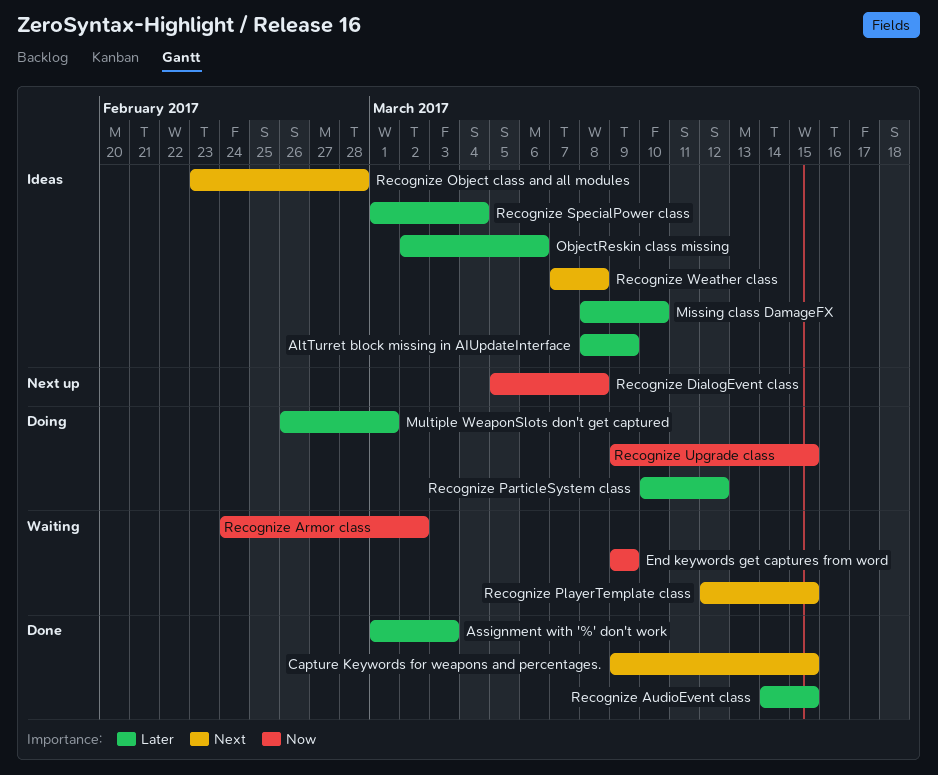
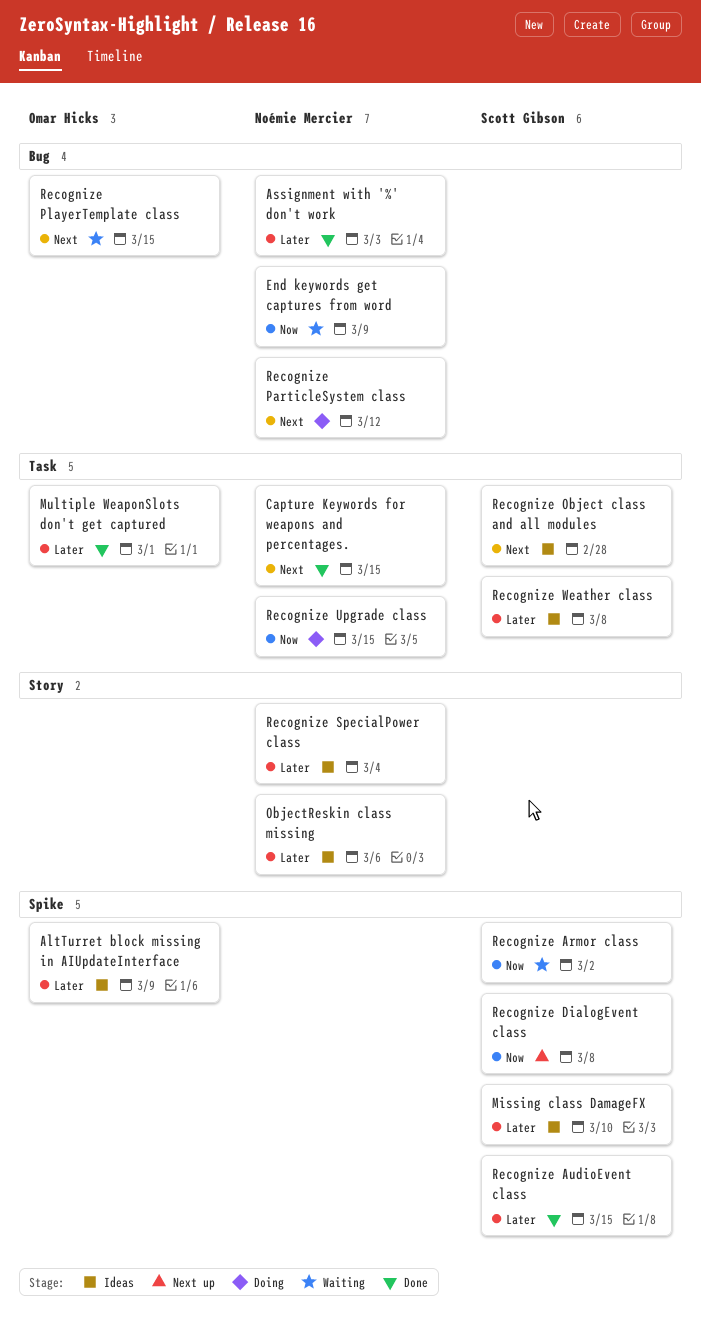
Multiple WeaponSlots don't get captured, status: Doing -> Done
Recognize ParticleSystem class, priority: Later -> Next
Recognize Weather class, priority: Next -> Later

